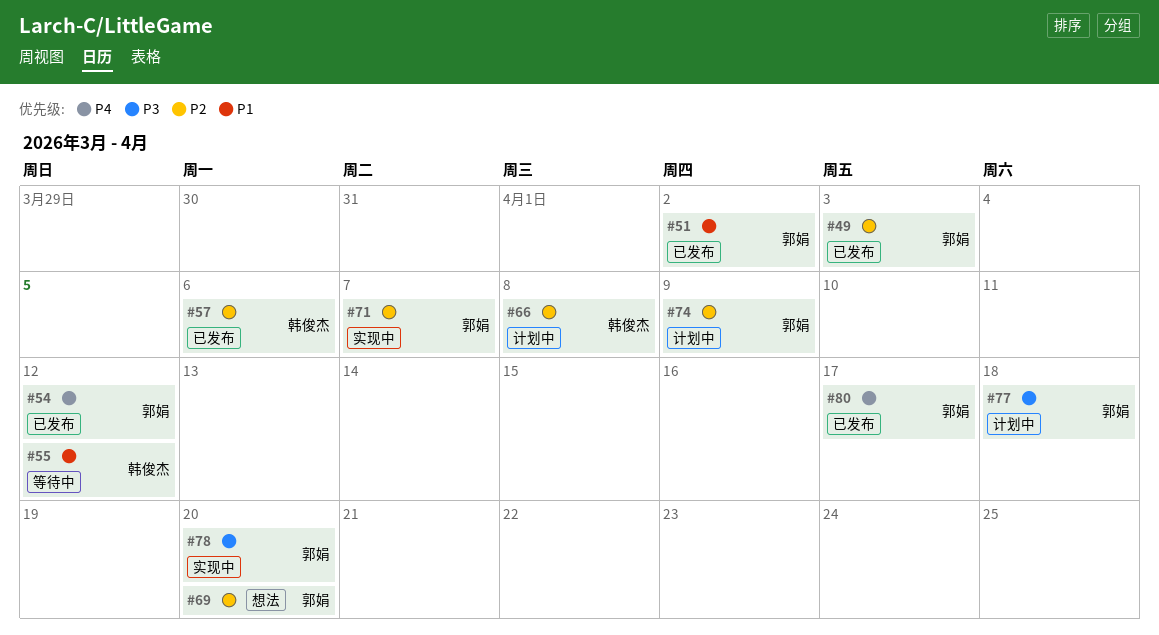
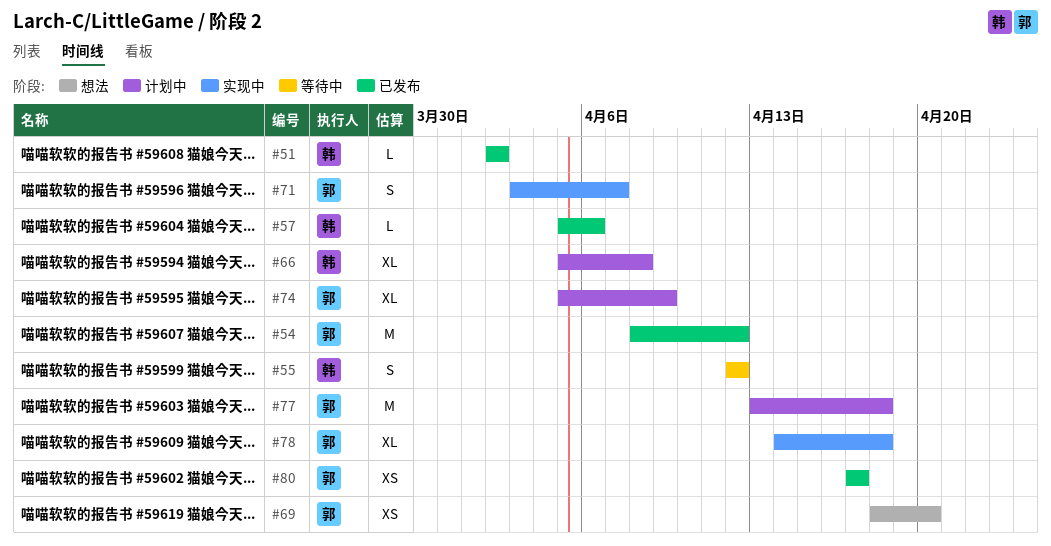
#49: present -> none
#51, owner: 郭娟 -> 韩俊杰
#78, due: Apr 20 -> Apr 18

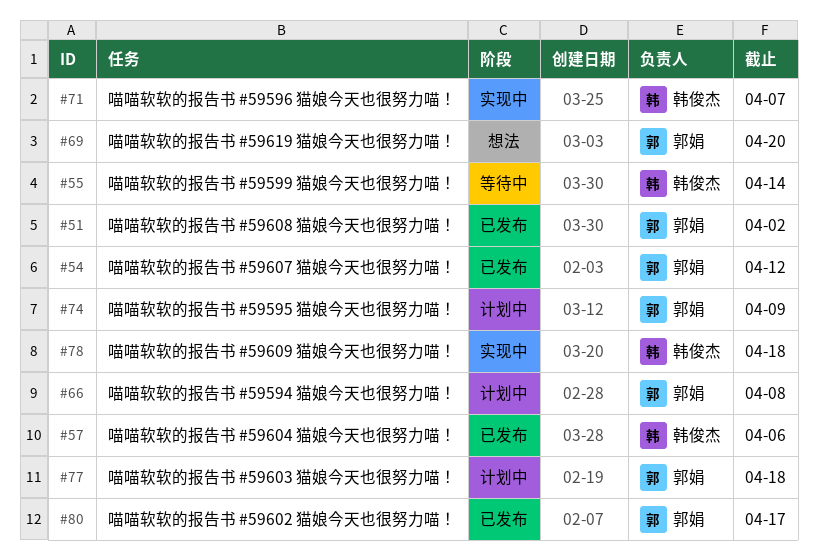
#51, owner: 韩俊杰 -> 郭娟
#55, due: Apr 12 -> Apr 14
#66, owner: 韩俊杰 -> 郭娟
#71, owner: 郭娟 -> 韩俊杰
#78, owner: 郭娟 -> 韩俊杰

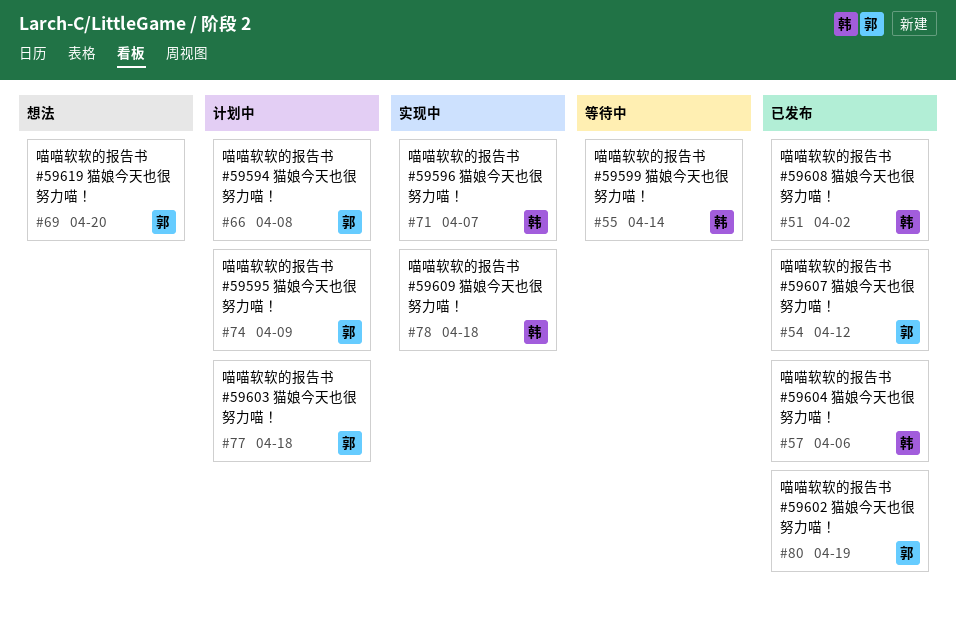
#51, owner: 郭娟 -> 韩俊杰
#80, due: Apr 17 -> Apr 19

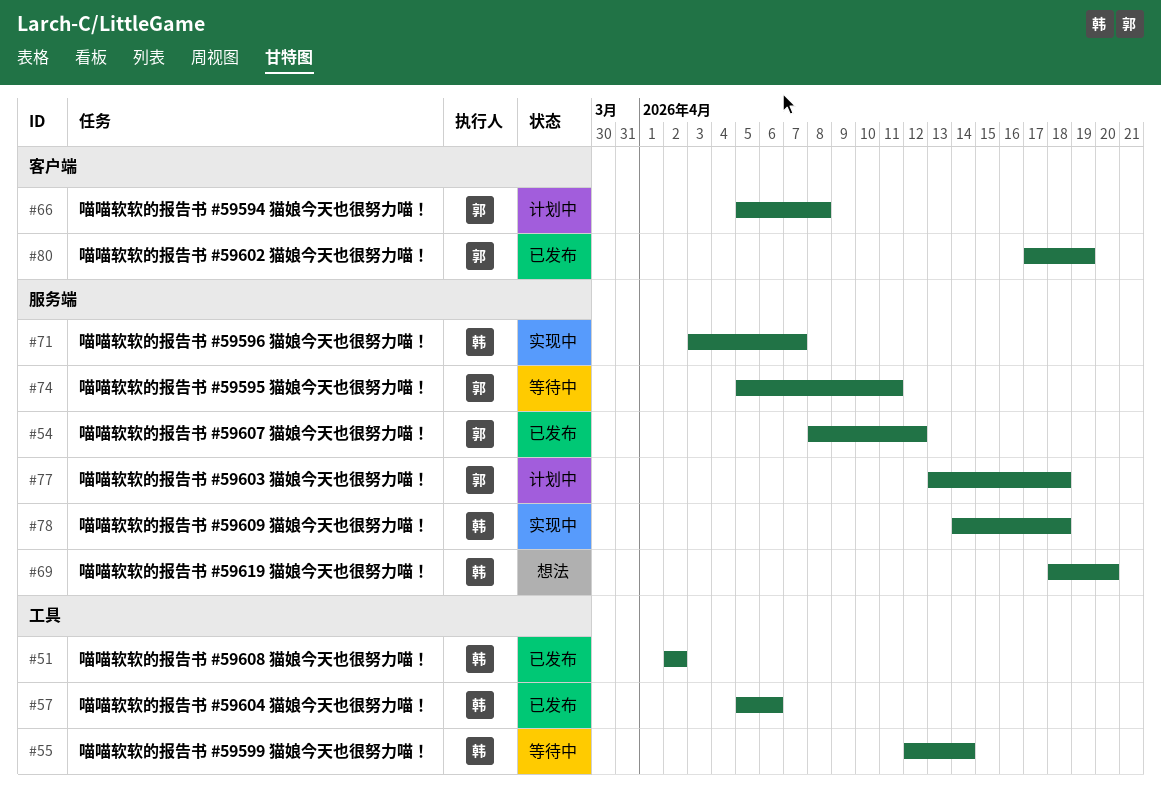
#69, owner: 郭 -> 韩
#74, status: 计划中 -> 等待中
#74, due: Apr 9 -> Apr 11

